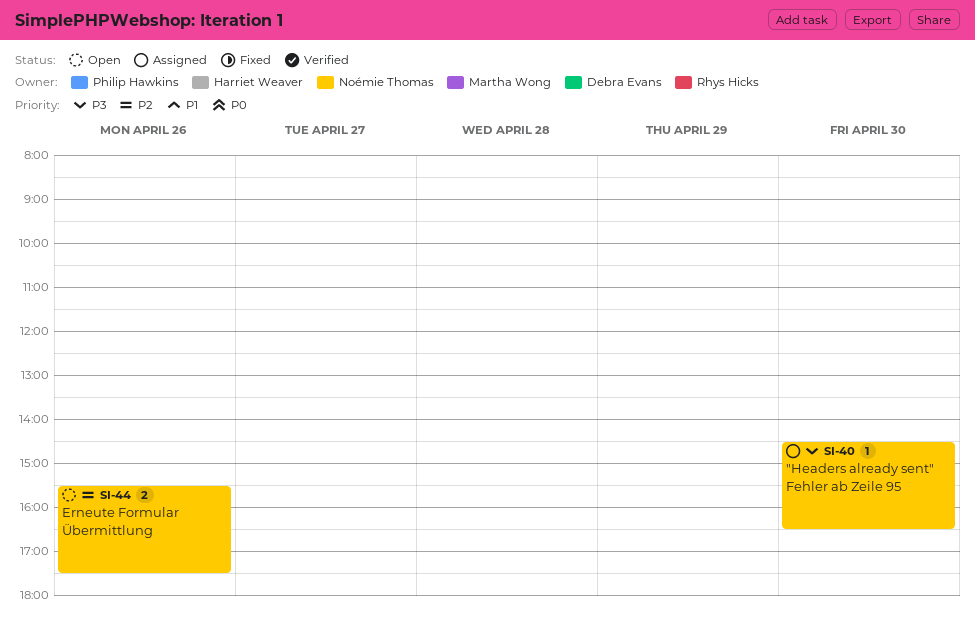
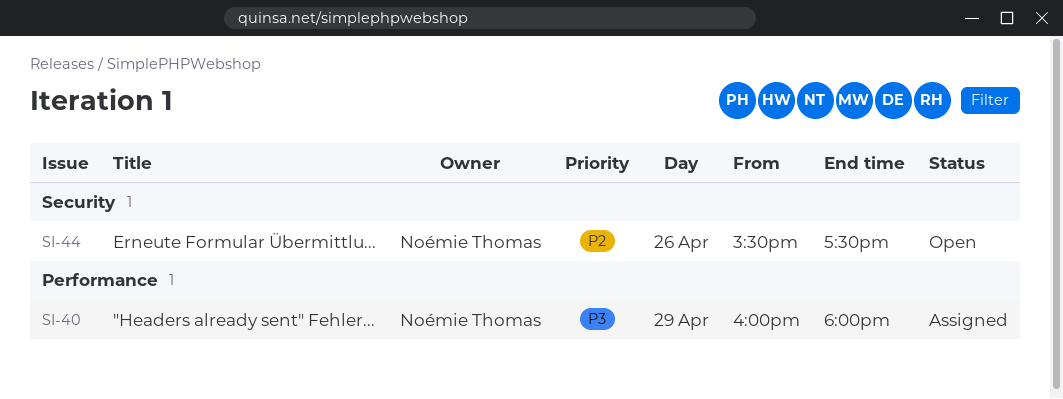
SI-40, day: Apr 30 -> Apr 29
SI-40, begins: 14:30 -> 16:00
SI-40, ends: 16:30 -> 18:00

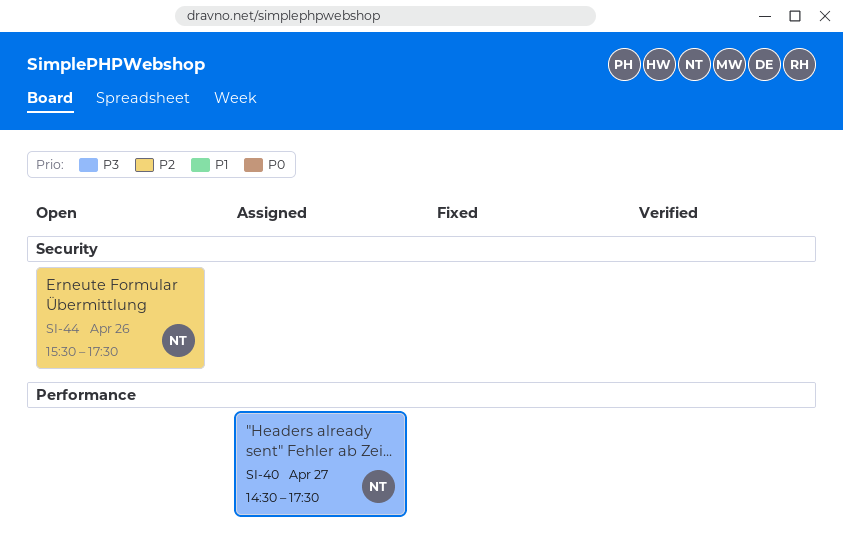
SI-40, day: Apr 29 -> Apr 27
SI-40, begins: 16:00 -> 14:30
SI-40, ends: 18:00 -> 17:30

